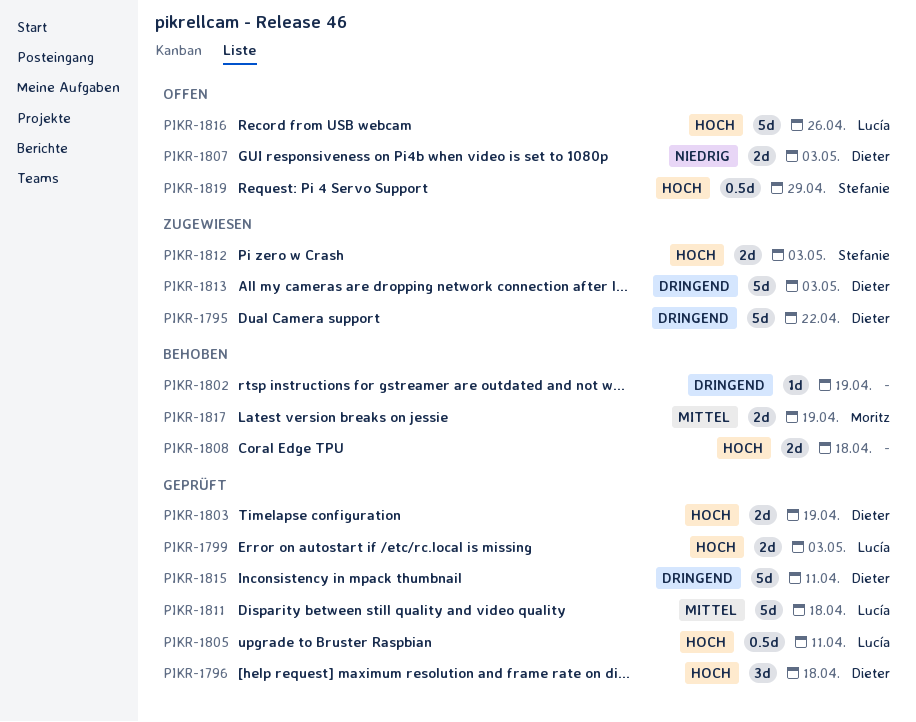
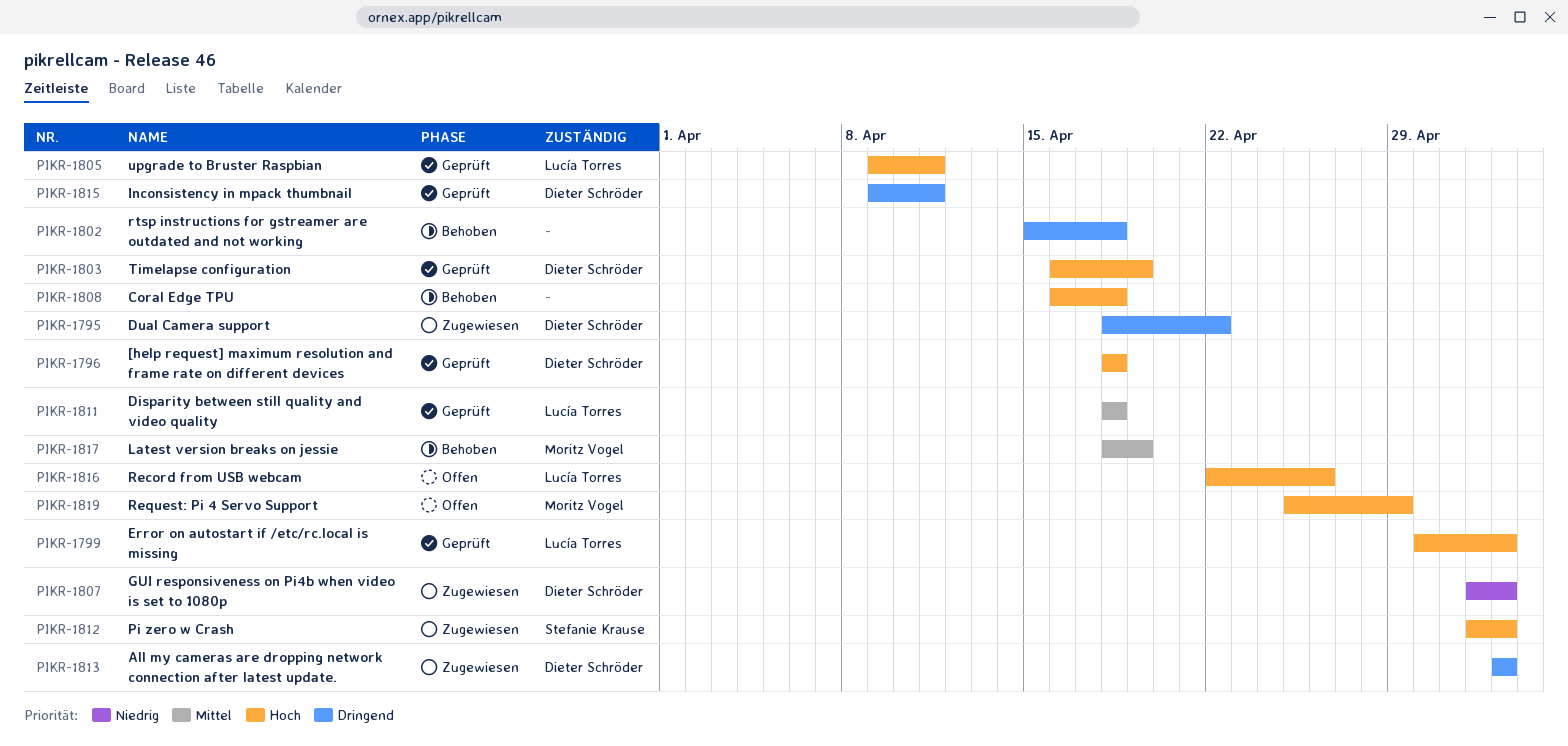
PIKR-1802, due: Apr 19 -> Apr 18
PIKR-1807, status: Offen -> Zugewiesen
PIKR-1819, owner: Stefanie Krause -> Moritz Vogel

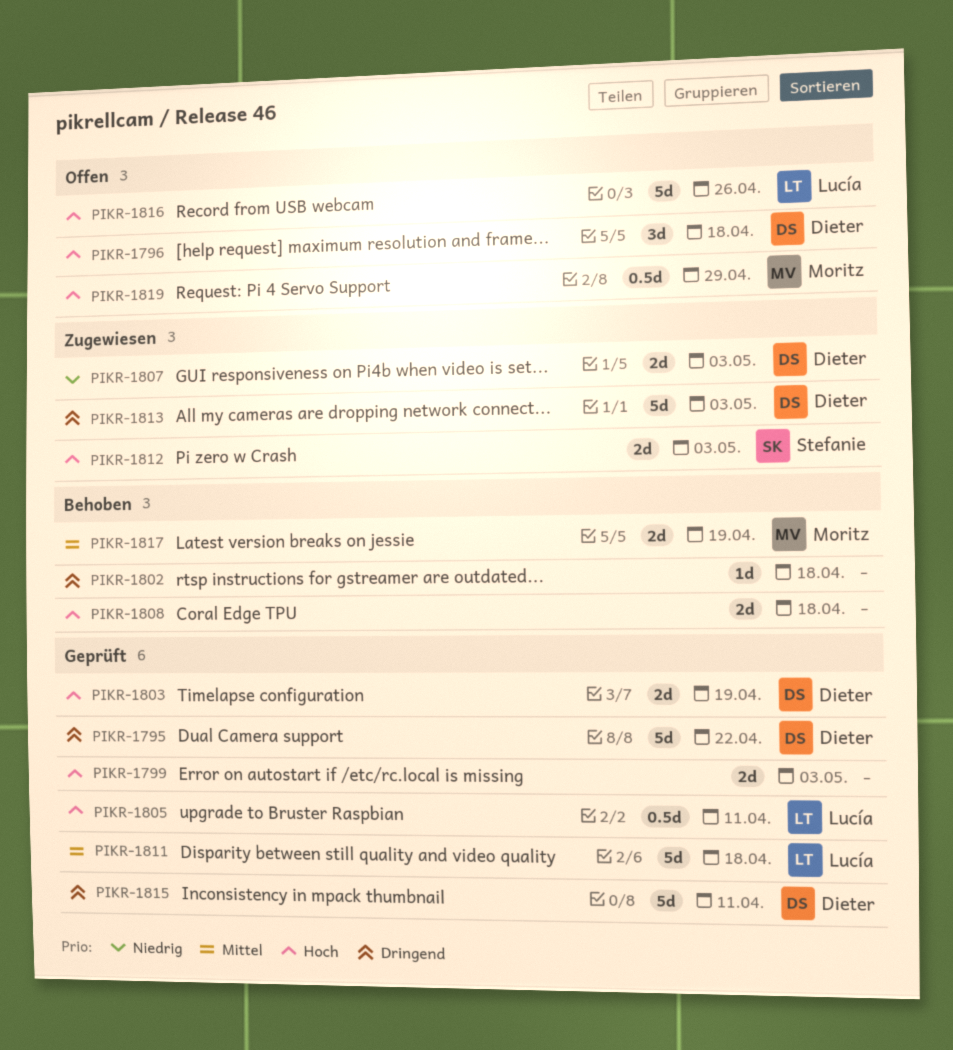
PIKR-1795, status: Zugewiesen -> Geprüft
PIKR-1796, status: Geprüft -> Offen
PIKR-1799, owner: Lucía Torres -> none

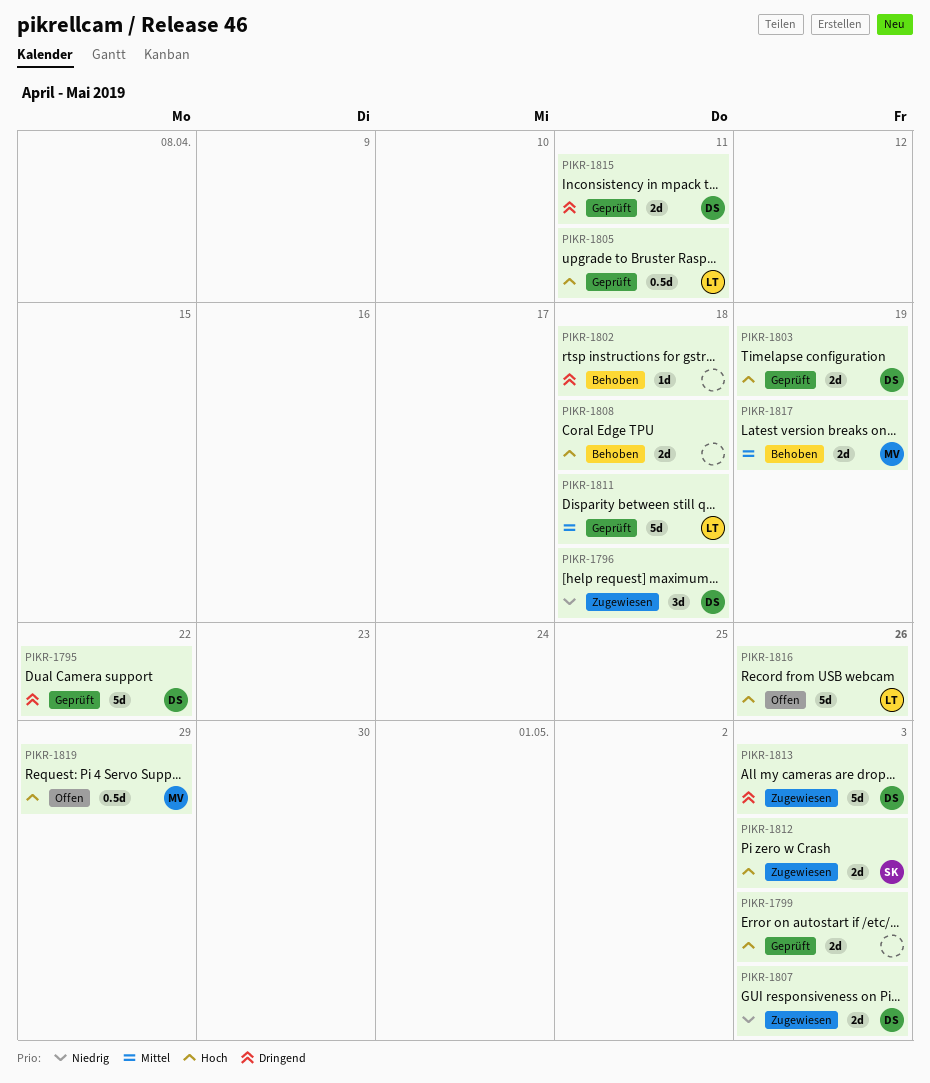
PIKR-1796, status: Offen -> Zugewiesen
PIKR-1796, priority: Hoch -> Niedrig
PIKR-1815, estimate: 5d -> 2d

